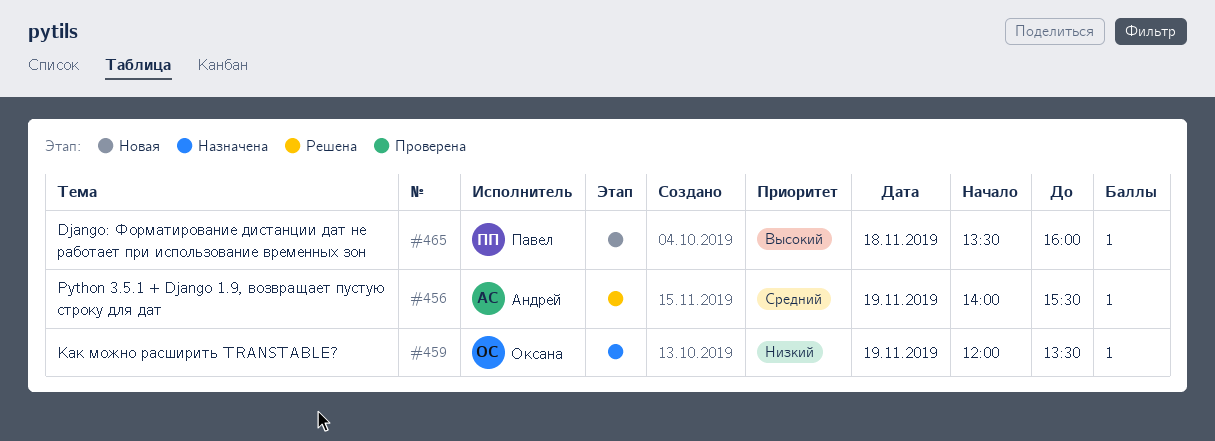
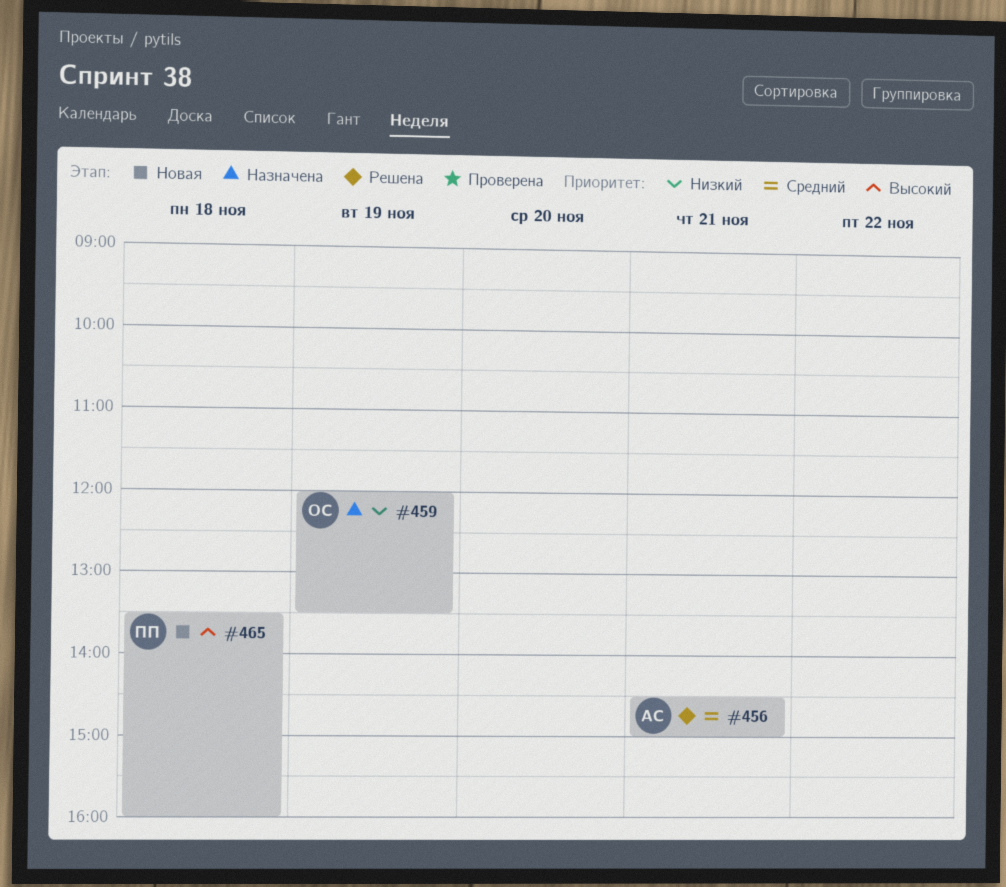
#456, day: Nov 19 -> Nov 21
#456, begins: 14:00 -> 14:30
#456, ends: 15:30 -> 15:00

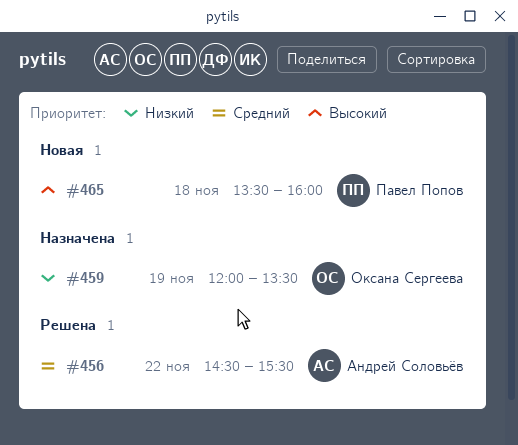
#456, day: Nov 21 -> Nov 22
#456, ends: 15:00 -> 15:30

